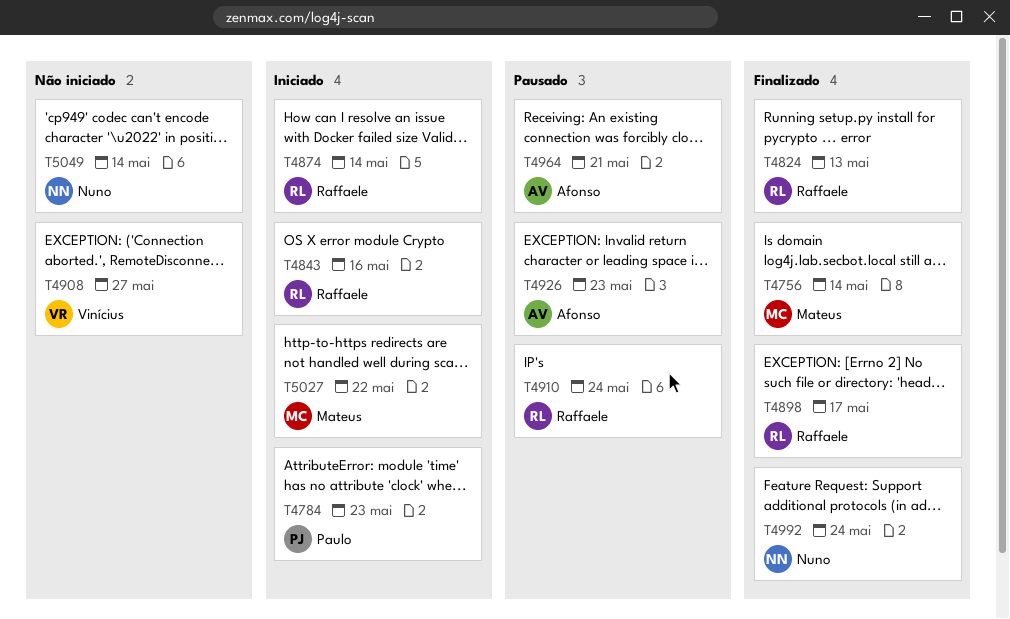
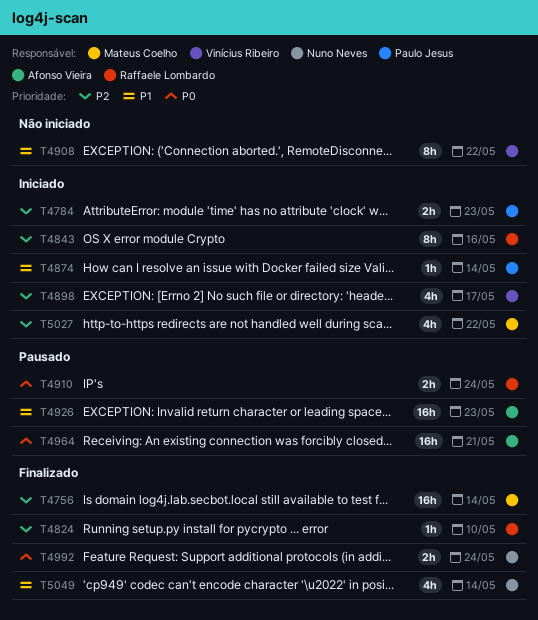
T4824, due: May 13 -> May 10
T4874, owner: Raffaele Lombardo -> Paulo Jesus
T4898, status: Finalizado -> Iniciado
T4898, owner: Raffaele Lombardo -> Vinícius Ribeiro
T4908, due: May 27 -> May 22
T5049, status: Não iniciado -> Finalizado

